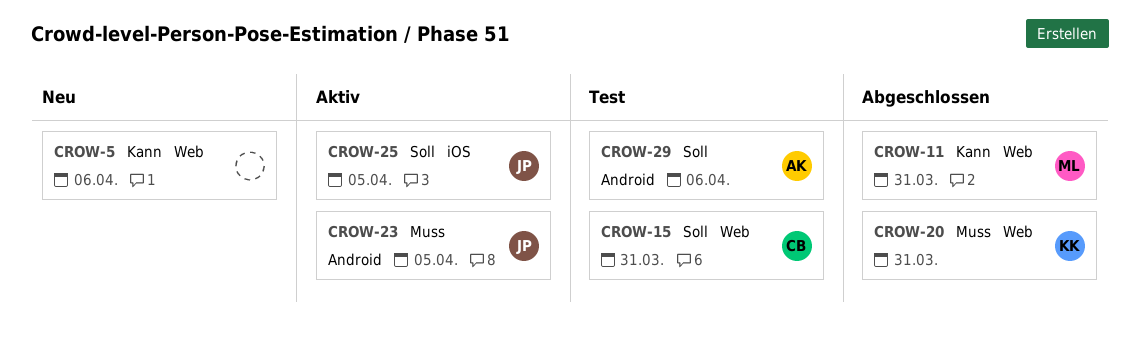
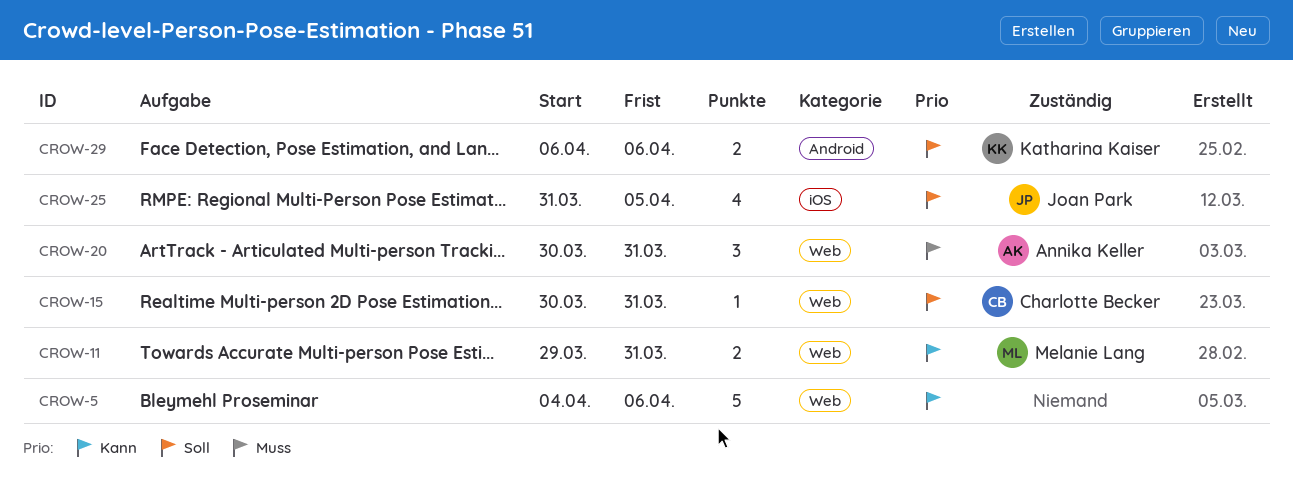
CROW-20, owner: Katharina Kaiser -> Annika Keller
CROW-23: present -> none
CROW-29, owner: Annika Keller -> Katharina Kaiser

